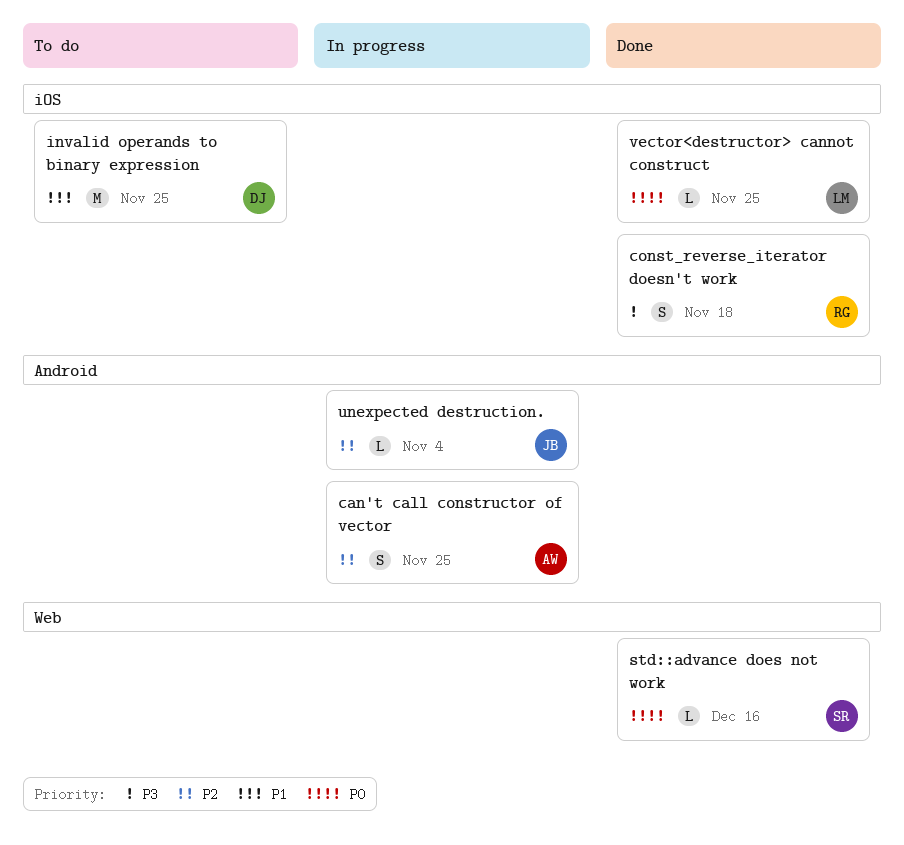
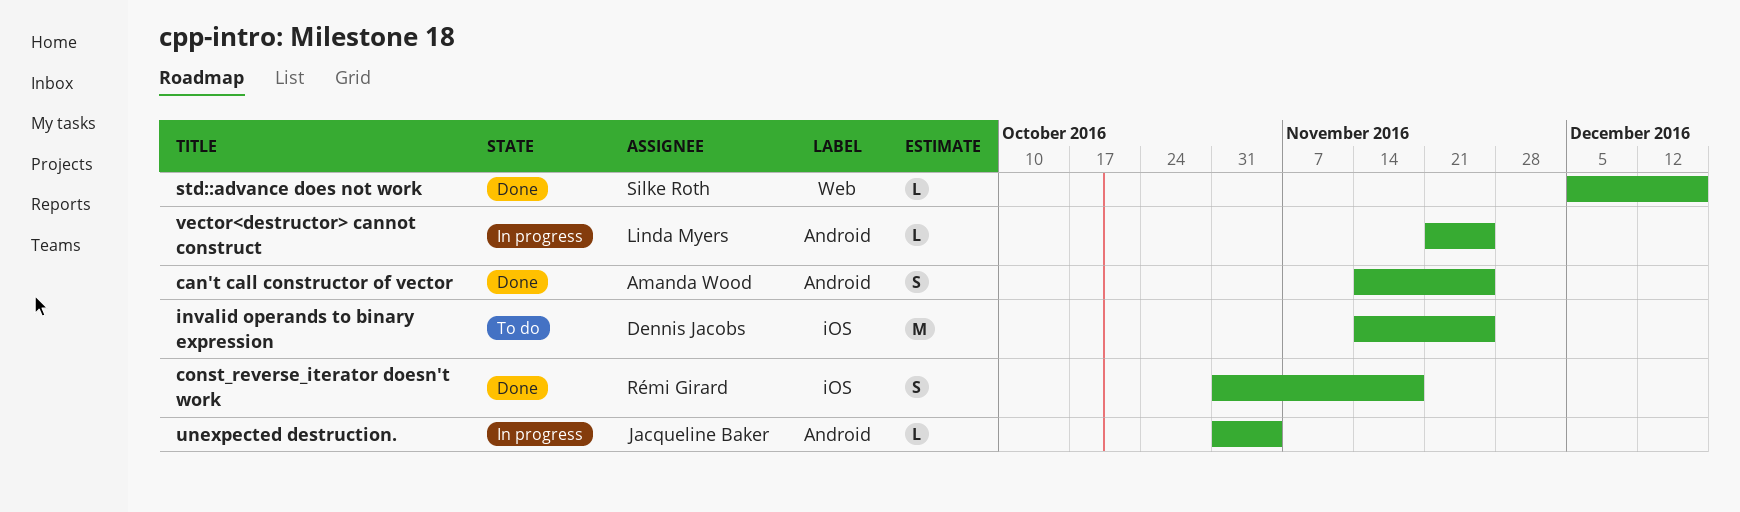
can't call constructor of vector, status: In progress -> Done
vector<destructor> cannot construct, status: Done -> In progress
vector<destructor> cannot construct, label: iOS -> Android

